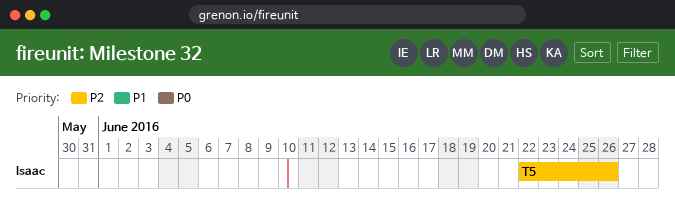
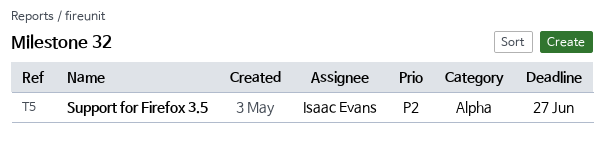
T5, due: Jun 26 -> Jun 27

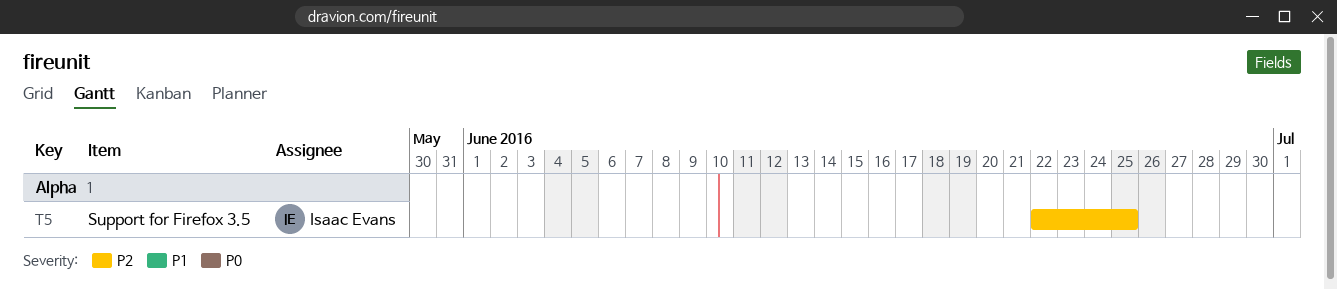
T5, due: Jun 27 -> Jun 25

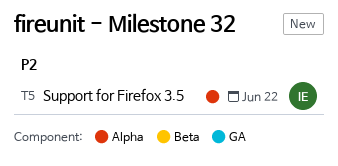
T5, due: Jun 25 -> Jun 22

